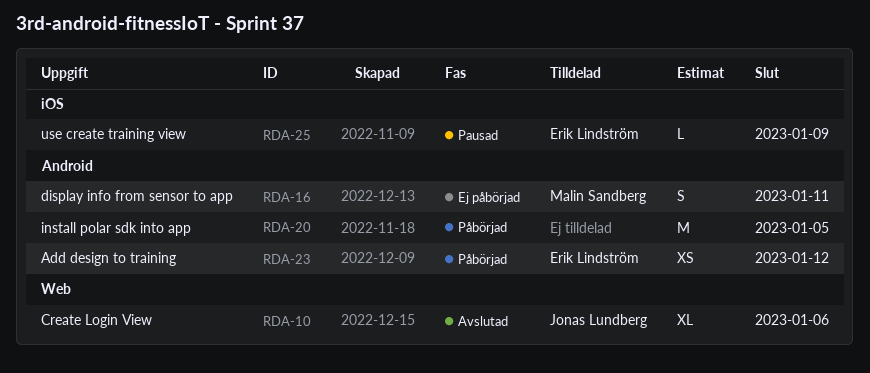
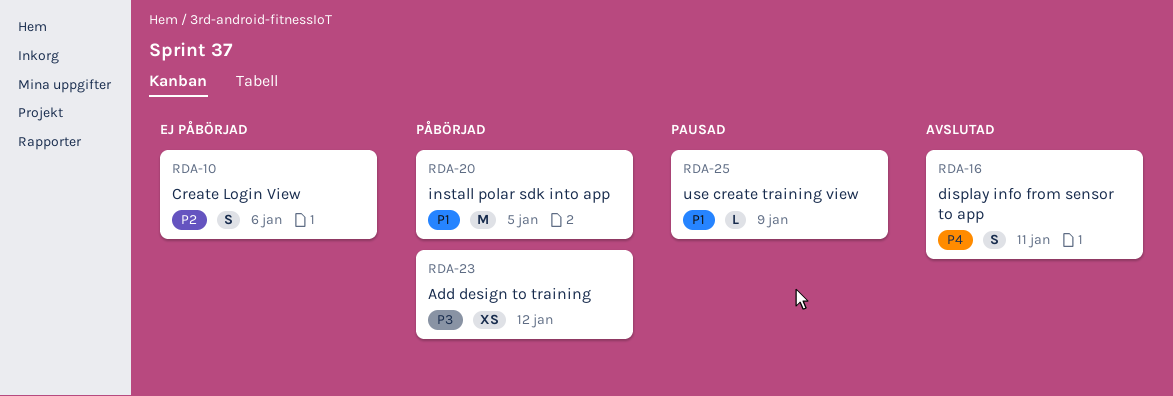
RDA-10, status: Avslutad -> Ej påbörjad
RDA-10, estimate: XL -> S
RDA-16, status: Ej påbörjad -> Avslutad

